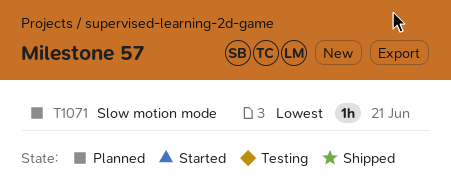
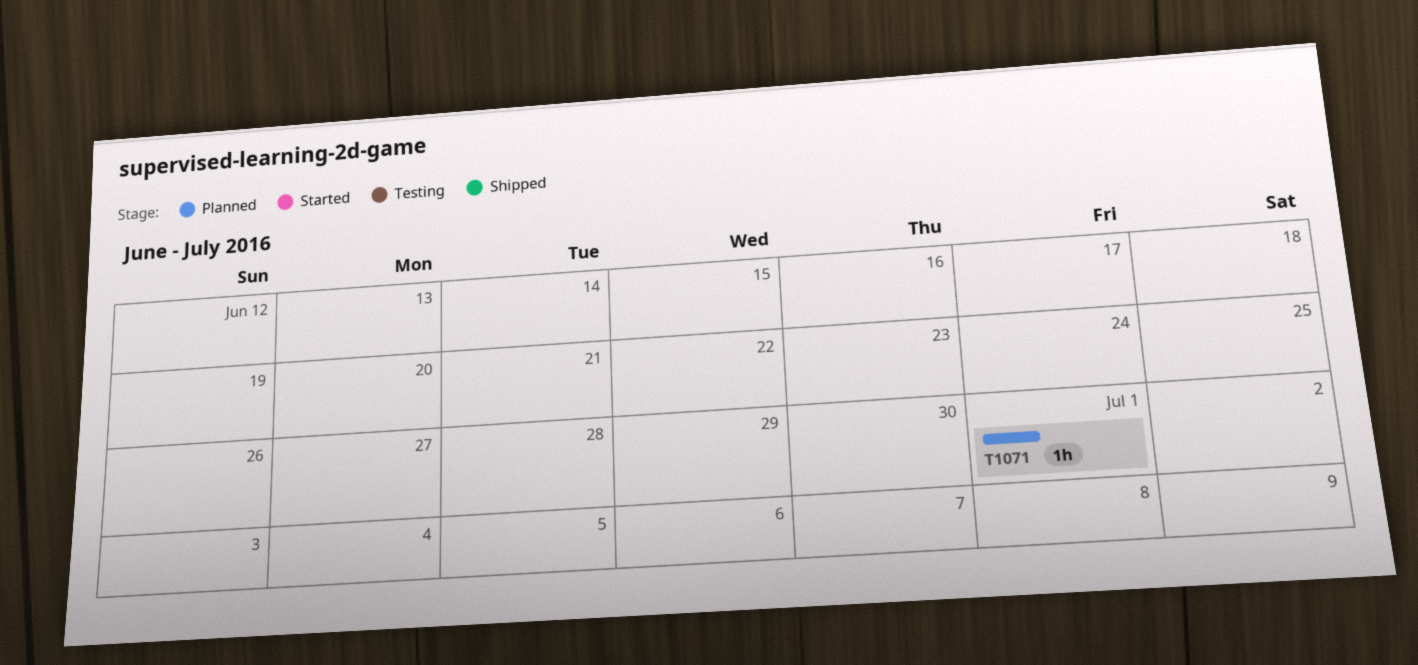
T1071, due: Jun 21 -> Jul 1

